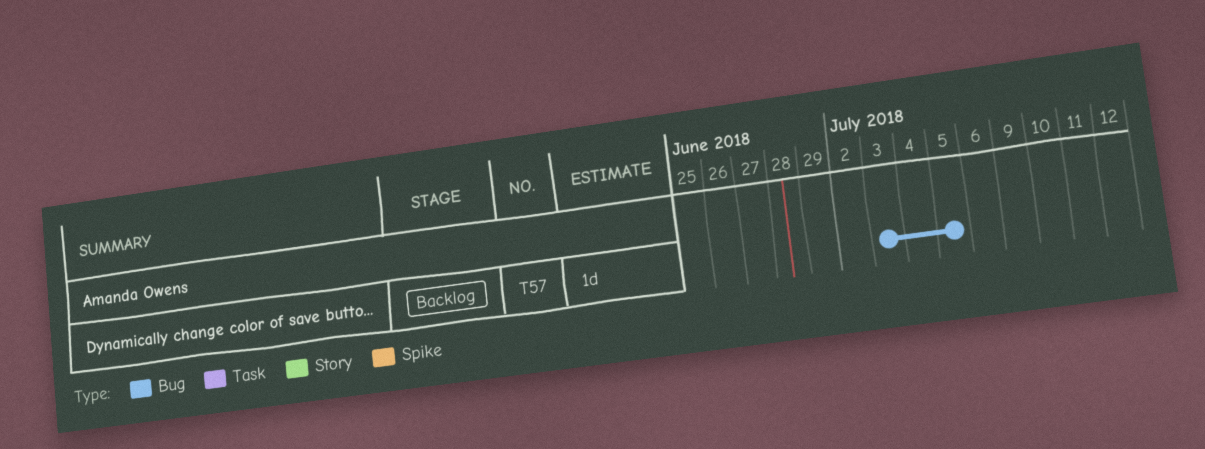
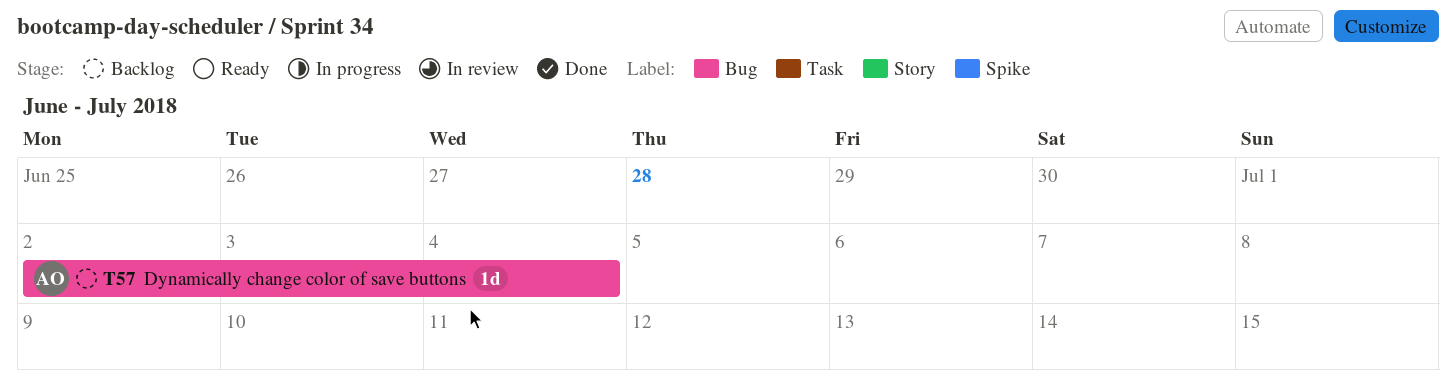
T57, start: Jul 3 -> Jul 2
T57, due: Jul 5 -> Jul 4

